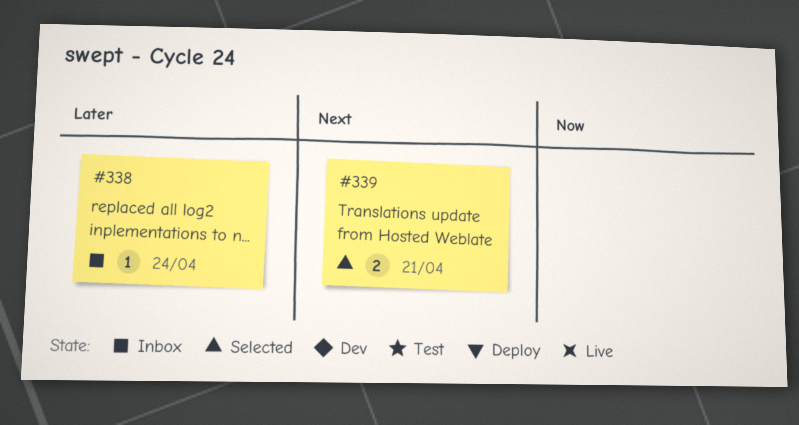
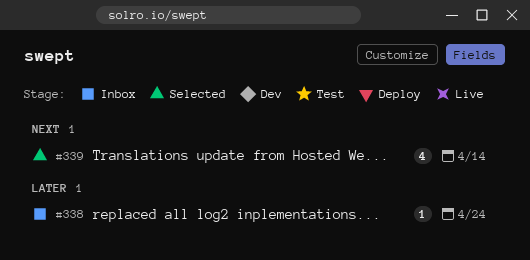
#339, estimate: 2 -> 4
#339, due: Apr 21 -> Apr 14

